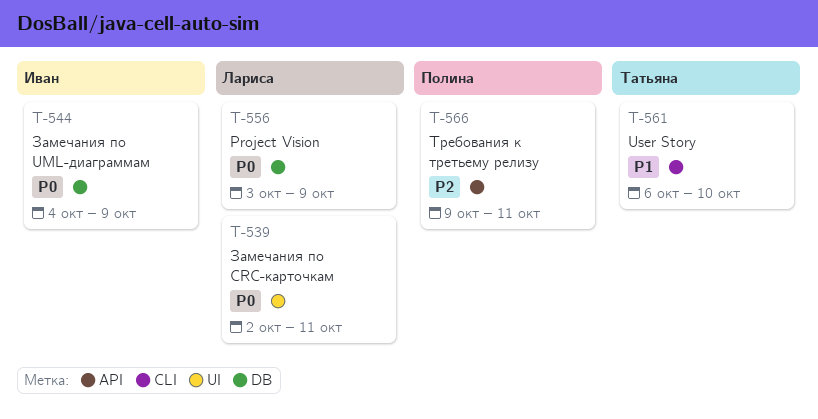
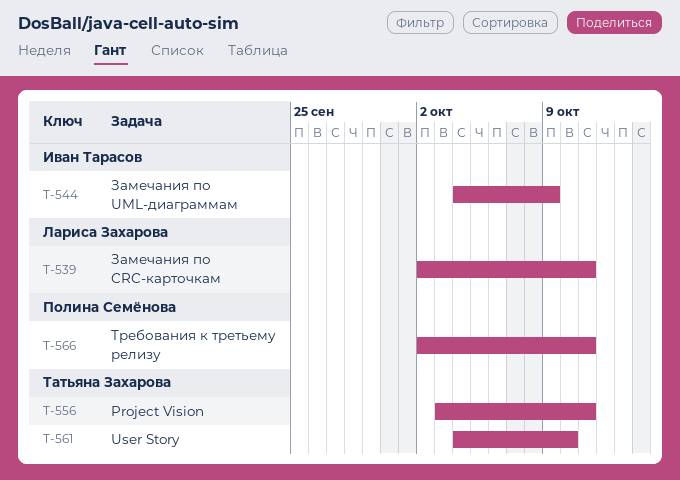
T-556, owner: Лариса Захарова -> Татьяна Захарова
T-556, due: Oct 9 -> Oct 11
T-561, start: Oct 6 -> Oct 4
T-566, start: Oct 9 -> Oct 2

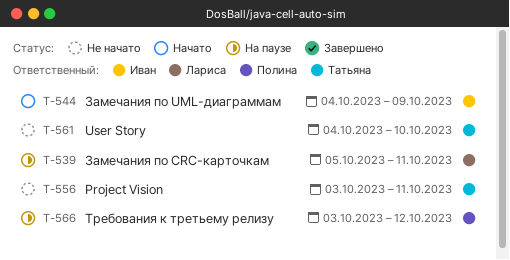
T-539, start: Oct 2 -> Oct 5
T-566, start: Oct 2 -> Oct 3
T-566, due: Oct 11 -> Oct 12

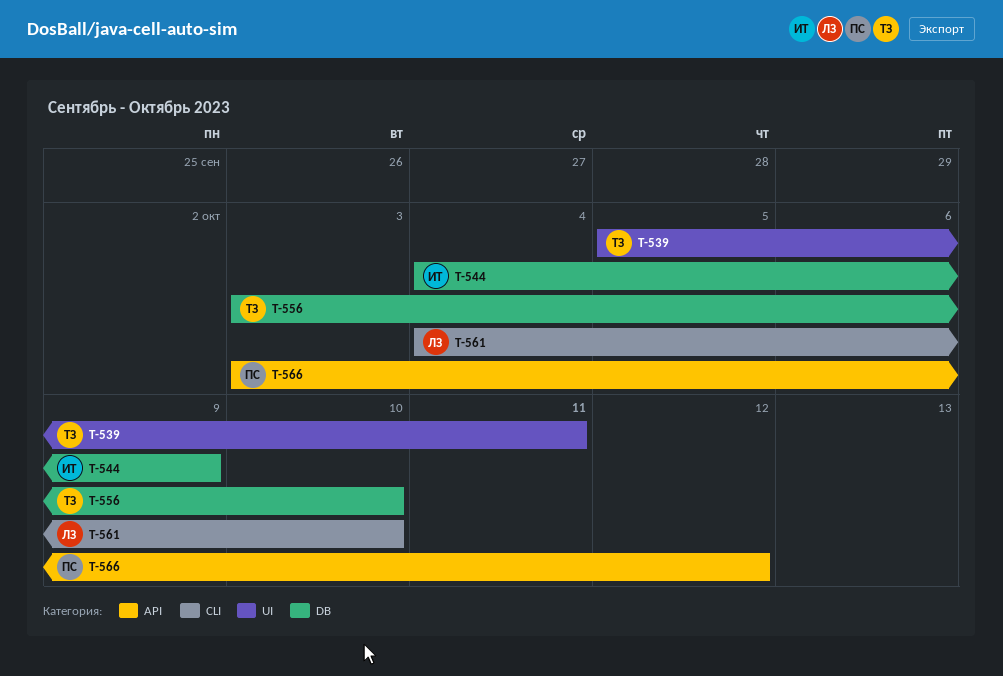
T-539, owner: Лариса -> Татьяна
T-556, due: Oct 11 -> Oct 10
T-561, owner: Татьяна -> Лариса

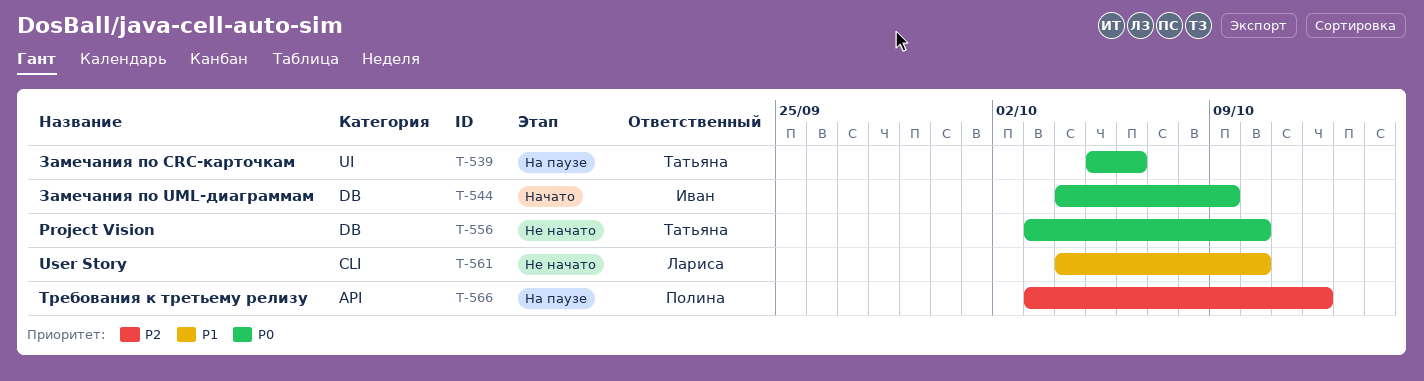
T-539, due: Oct 11 -> Oct 6

